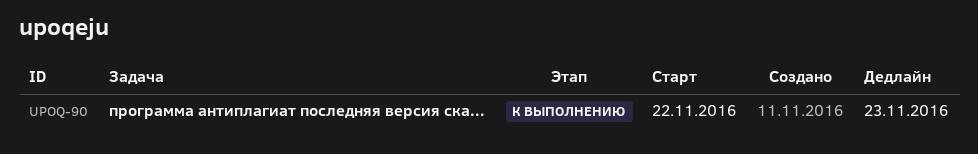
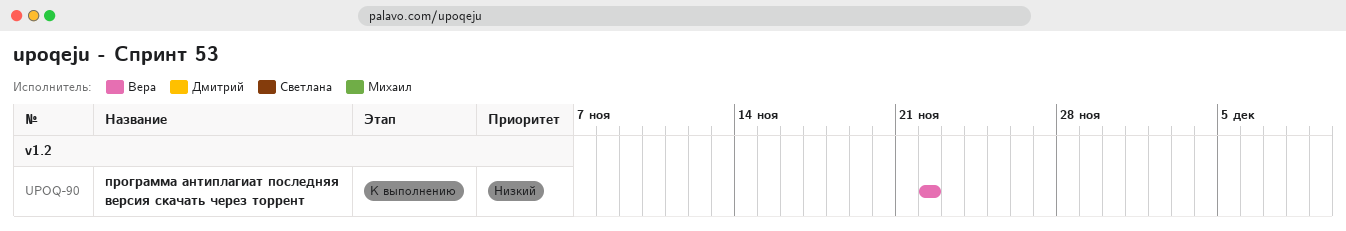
UPOQ-90, due: Nov 23 -> Nov 22

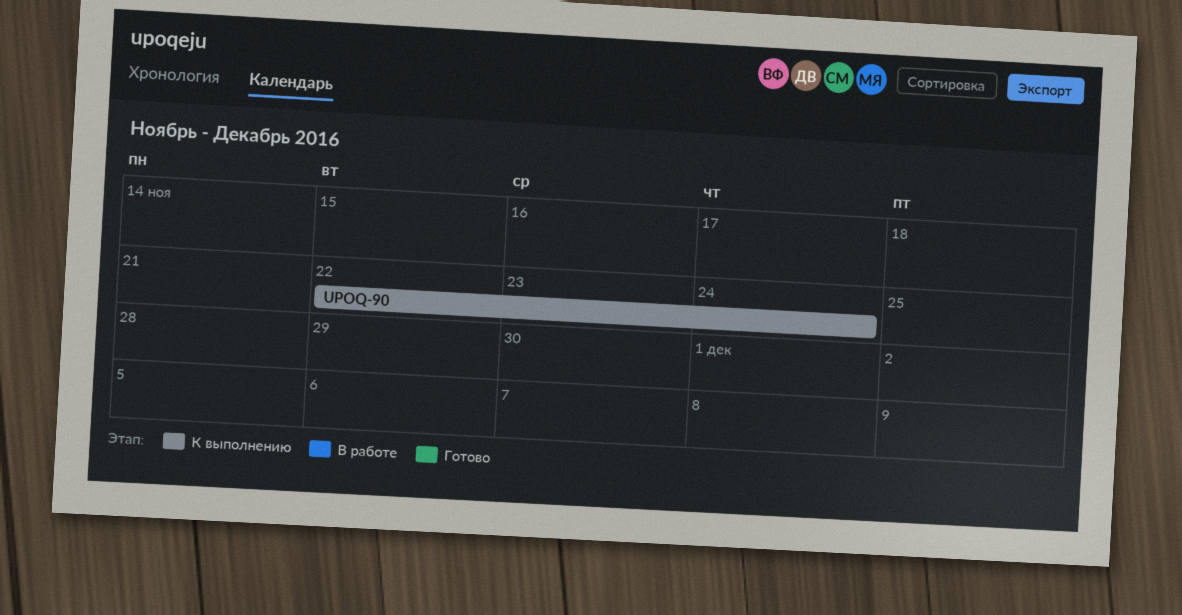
UPOQ-90, due: Nov 22 -> Nov 24

